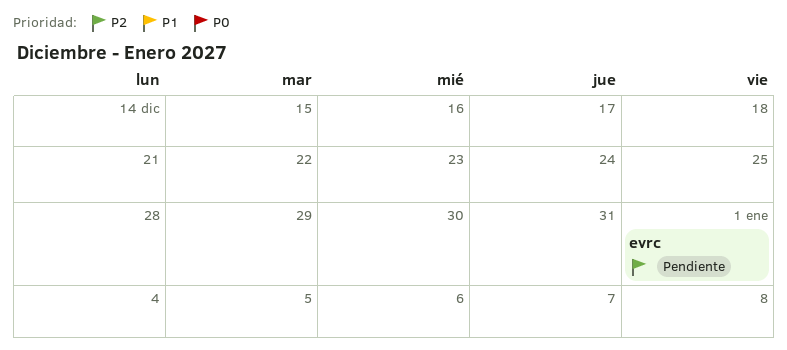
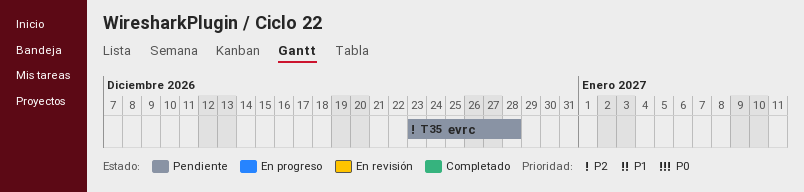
evrc, due: Jan 1 -> Dec 28

